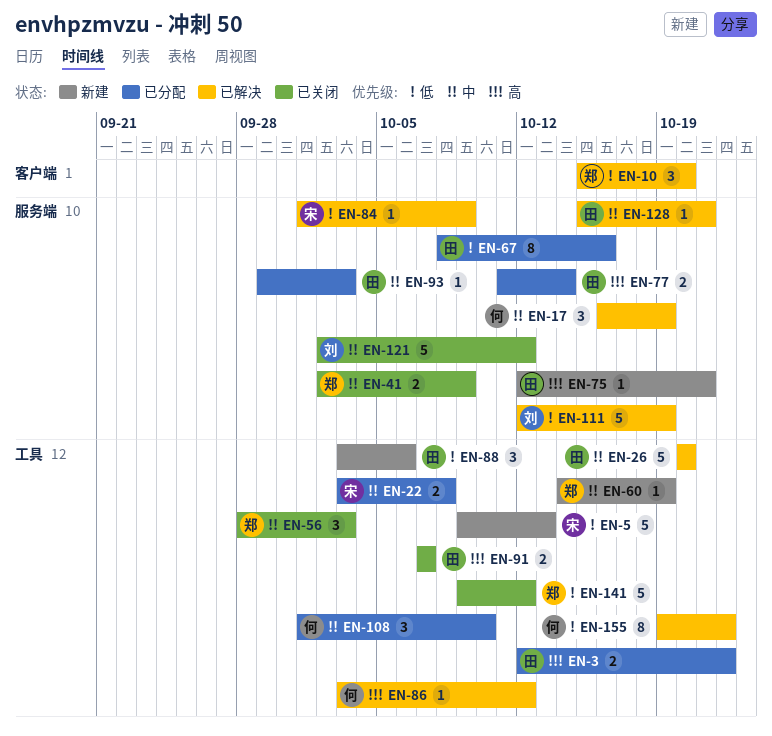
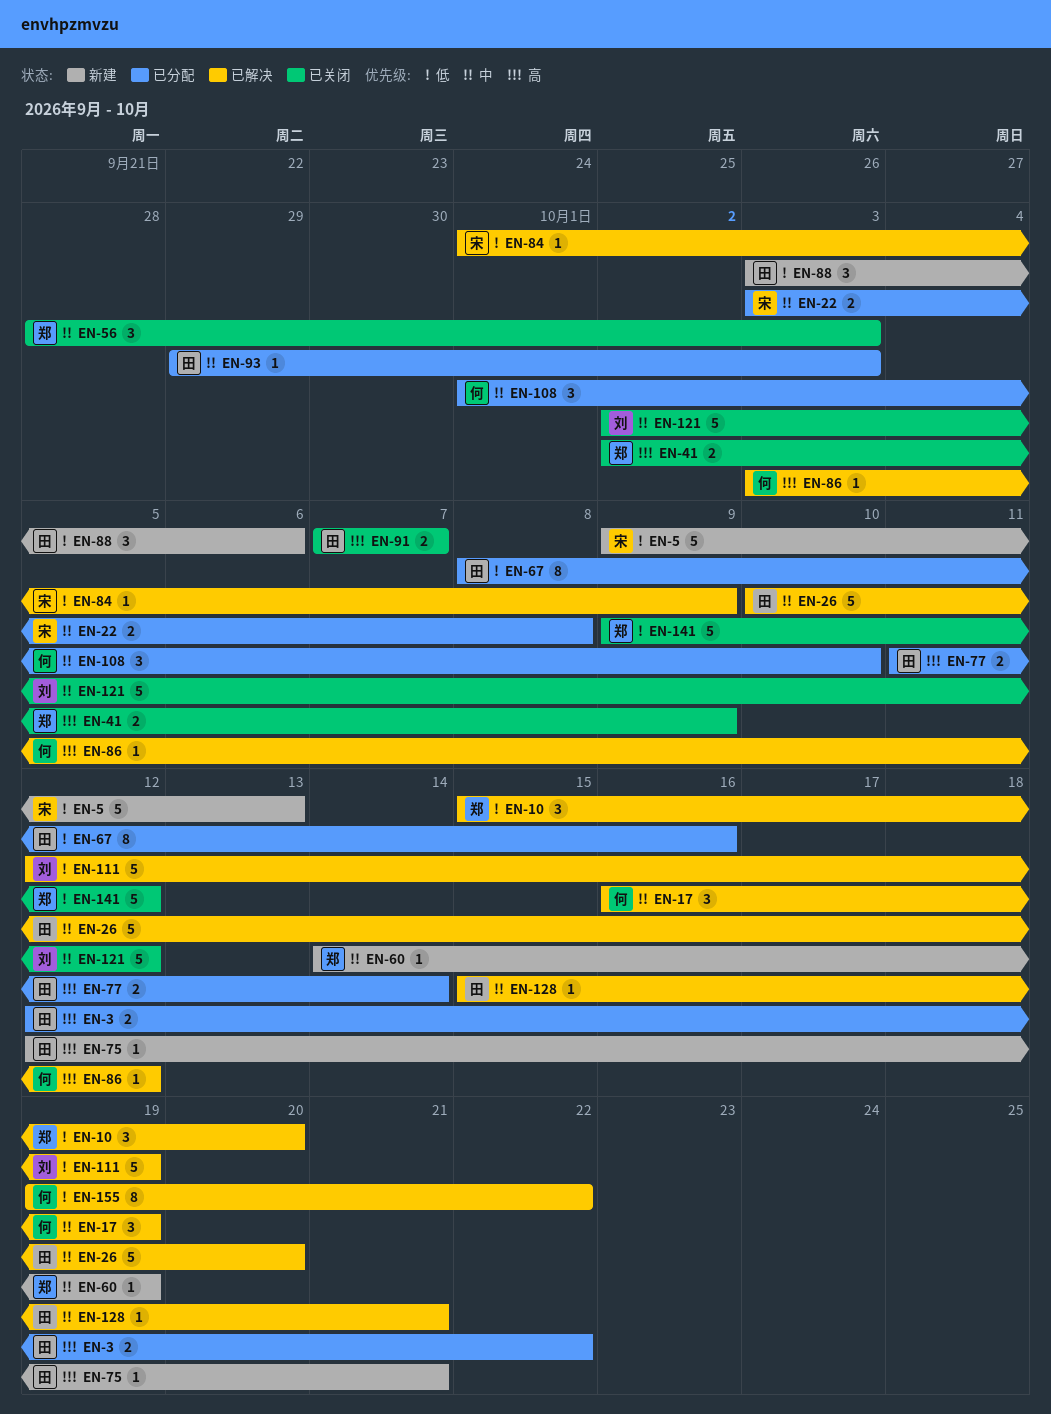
EN-26, start: Oct 20 -> Oct 10
EN-41, priority: 中 -> 高

